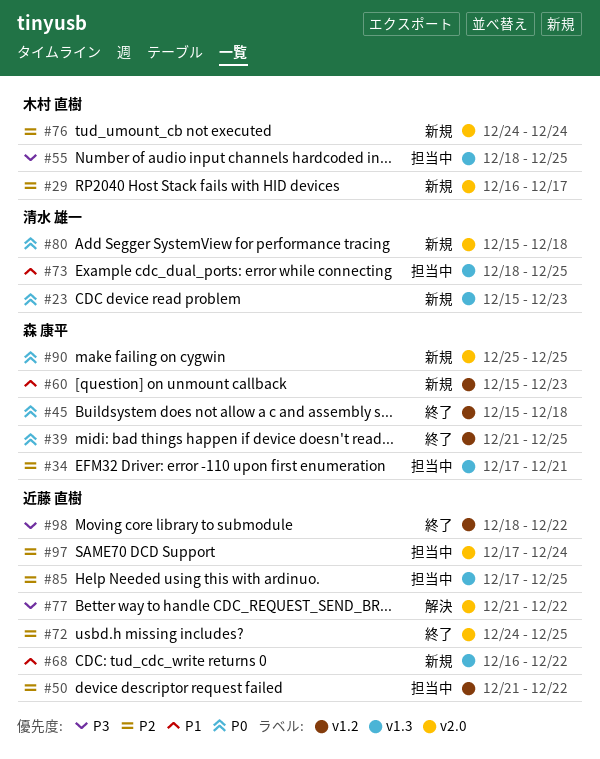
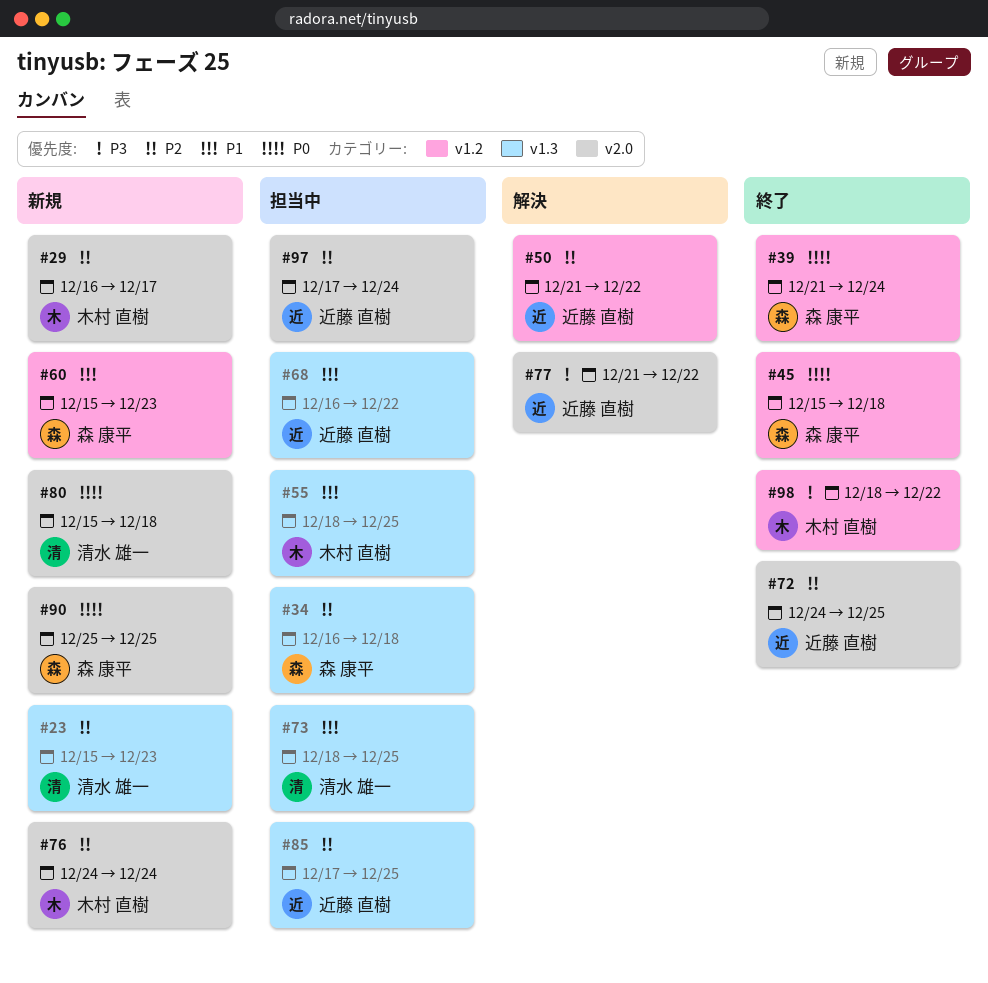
#23, priority: P0 -> P2
#34, start: Dec 17 -> Dec 16
#34, due: Dec 21 -> Dec 18
#39, due: Dec 25 -> Dec 24
#50, status: 担当中 -> 解決
#55, priority: P3 -> P1
#68, status: 新規 -> 担当中
#98, owner: 近藤 直樹 -> 木村 直樹

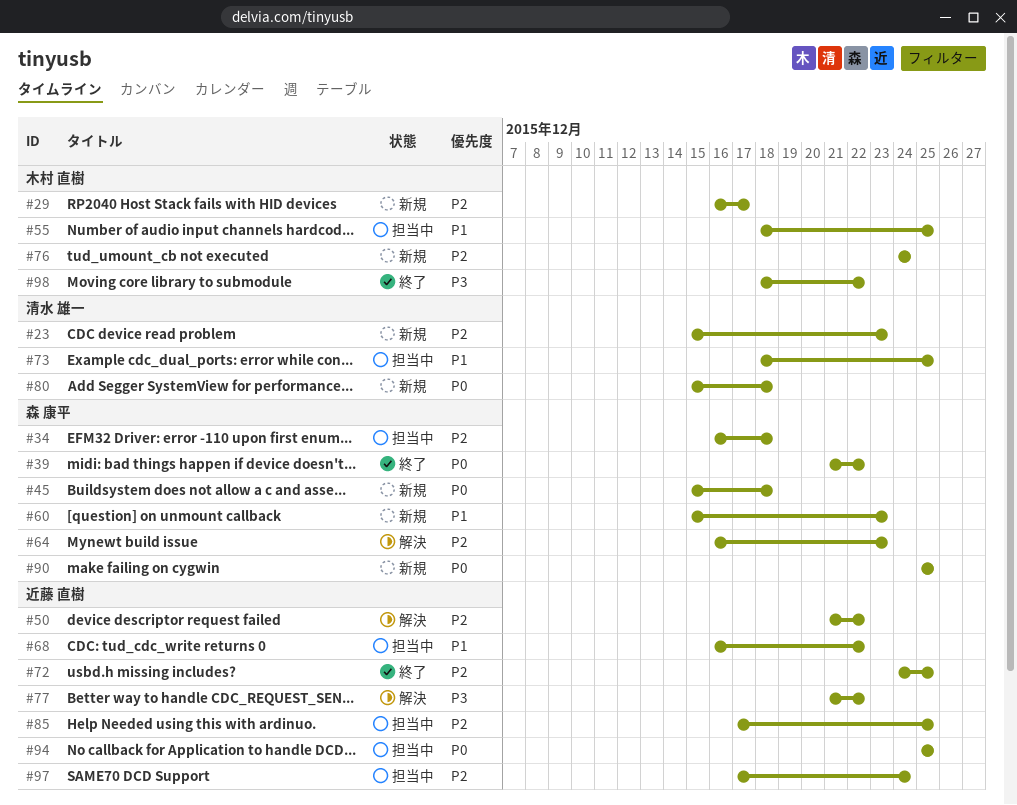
#39, due: Dec 24 -> Dec 22
#45, status: 終了 -> 新規
#64: none -> present
#94: none -> present

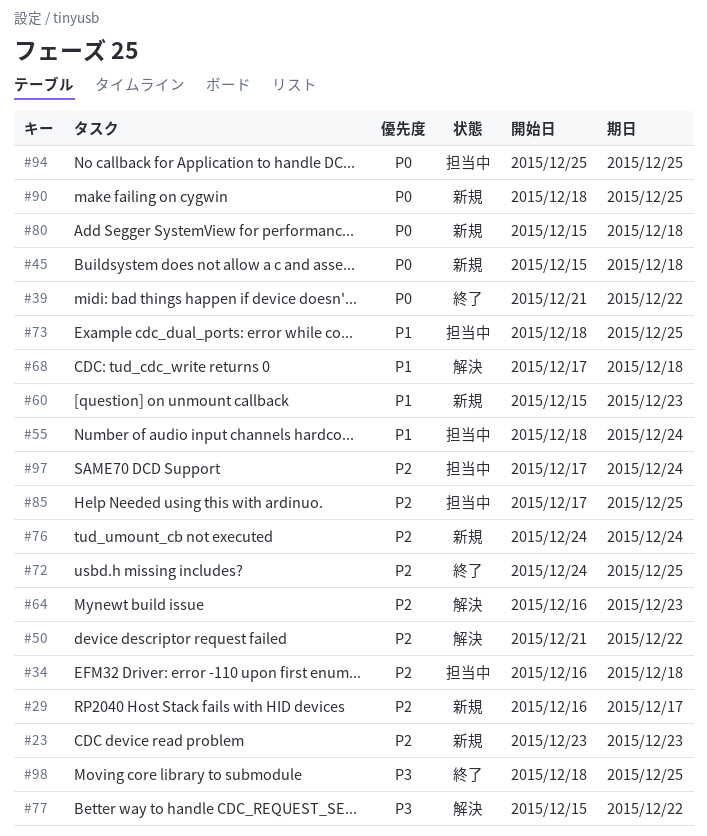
#23, start: Dec 15 -> Dec 23
#55, due: Dec 25 -> Dec 24
#68, status: 担当中 -> 解決
#68, start: Dec 16 -> Dec 17
#68, due: Dec 22 -> Dec 18
#77, start: Dec 21 -> Dec 15
#90, start: Dec 25 -> Dec 18
#98, due: Dec 22 -> Dec 25

